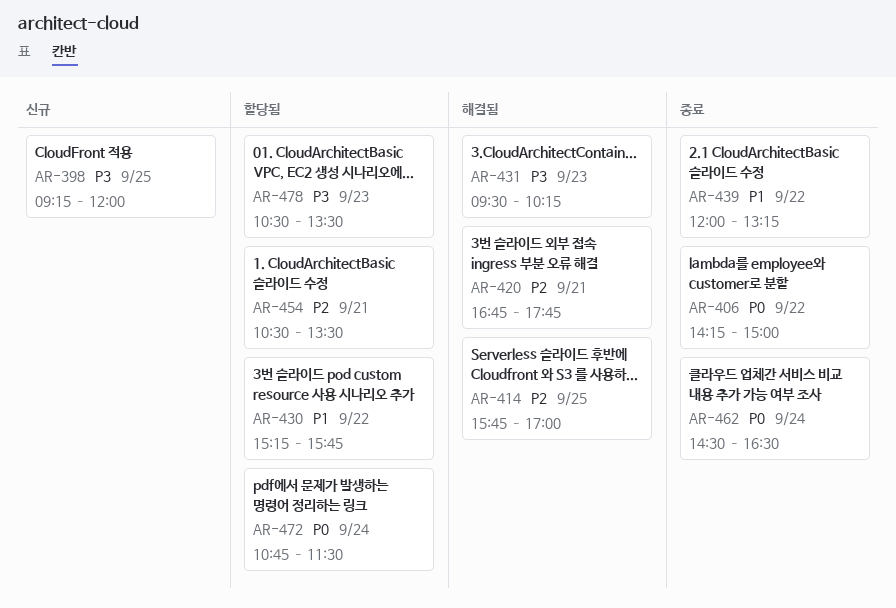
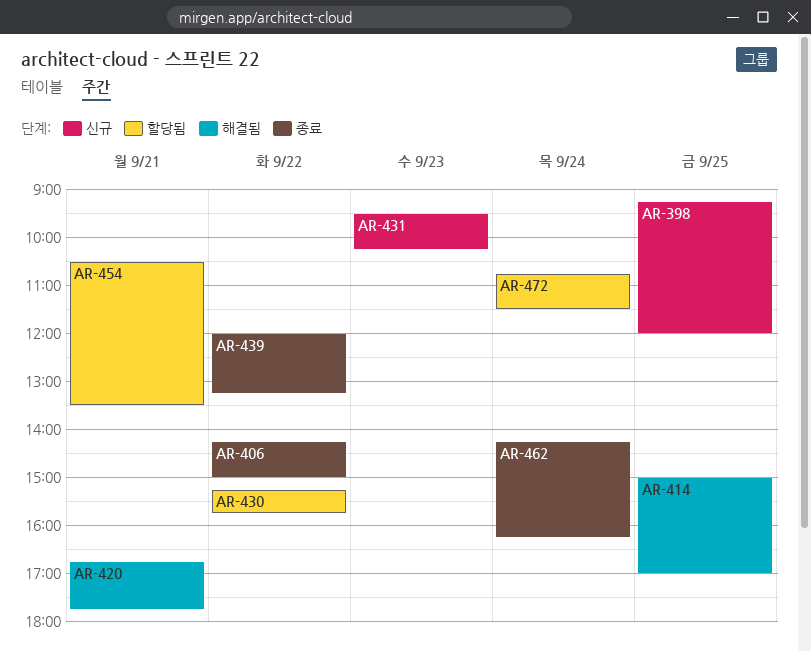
AR-414, begins: 15:45 -> 15:00
AR-431, status: 해결됨 -> 신규
AR-462, begins: 14:30 -> 14:15
AR-462, ends: 16:30 -> 16:15
AR-478: present -> none

